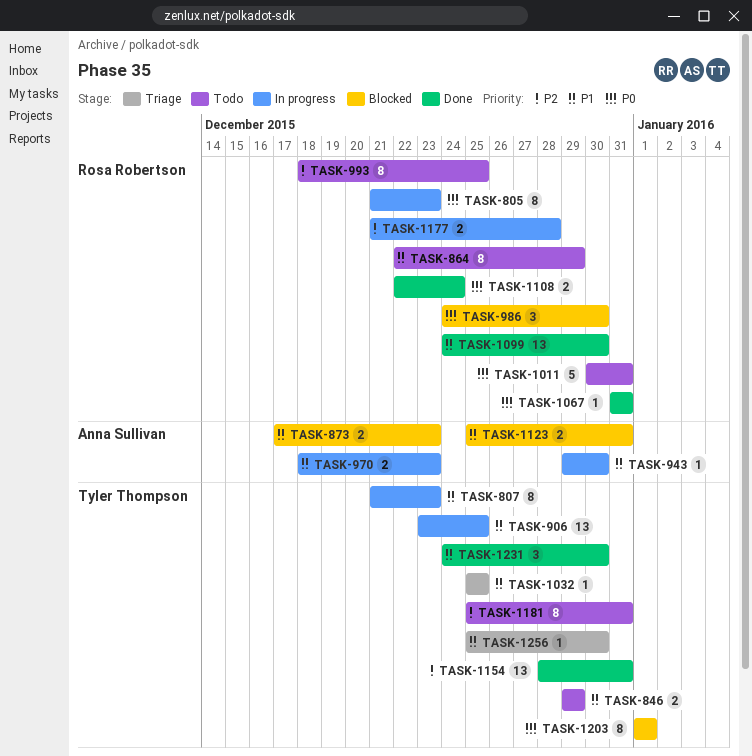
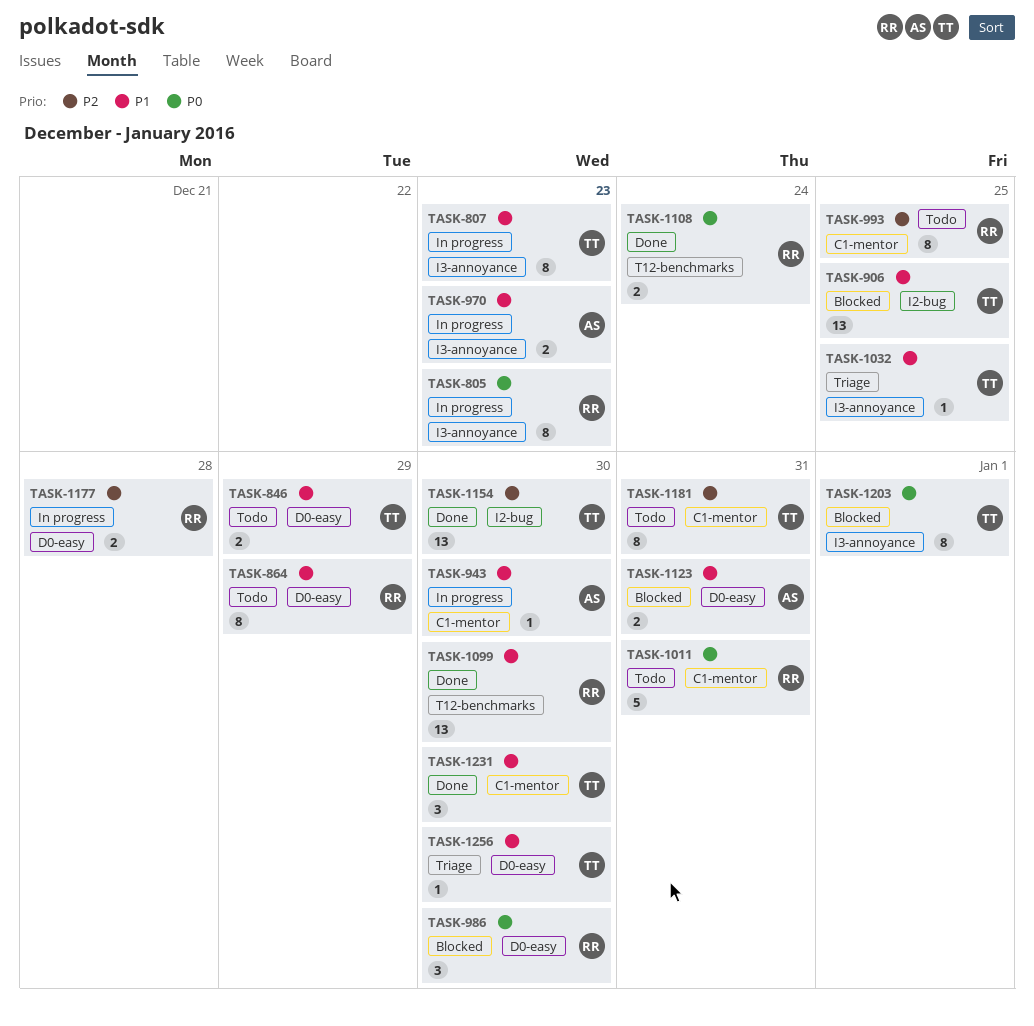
TASK-873: present -> none
TASK-906, status: In progress -> Blocked
TASK-1067: present -> none
TASK-1154, due: Dec 31 -> Dec 30

